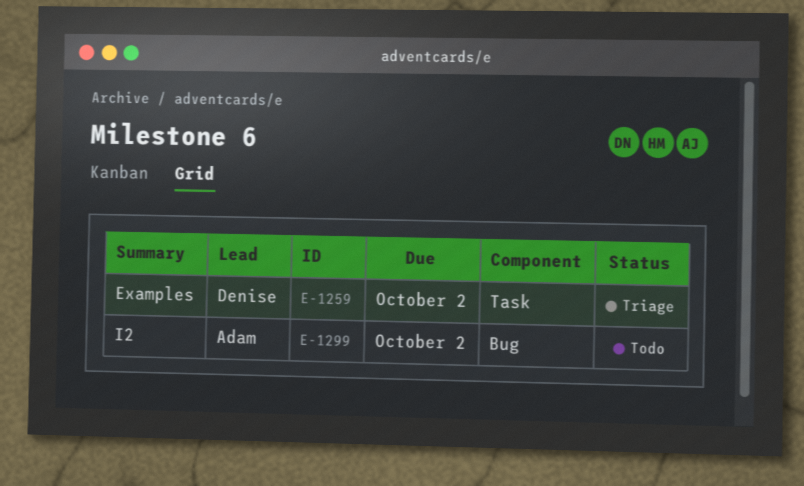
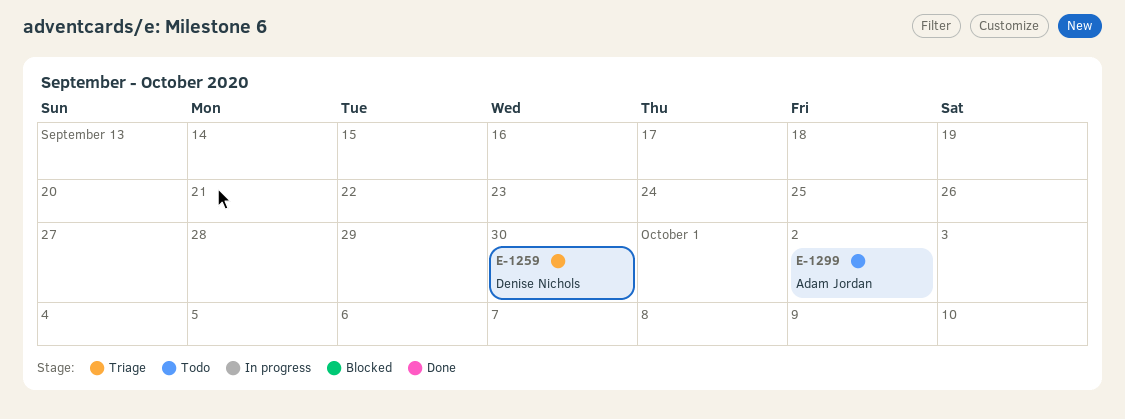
E-1259, due: Oct 2 -> Sep 30

